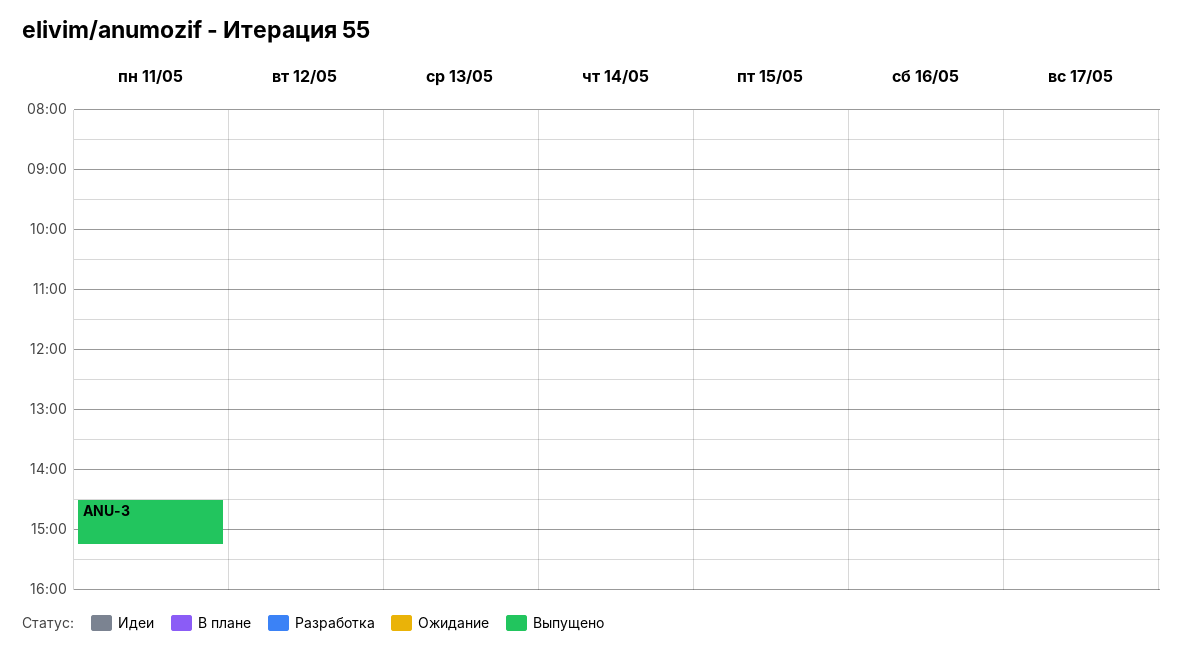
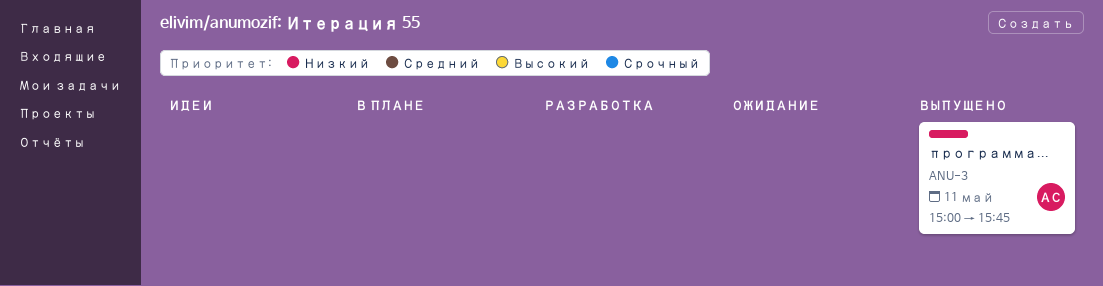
ANU-3, begins: 14:30 -> 15:00
ANU-3, ends: 15:15 -> 15:45

